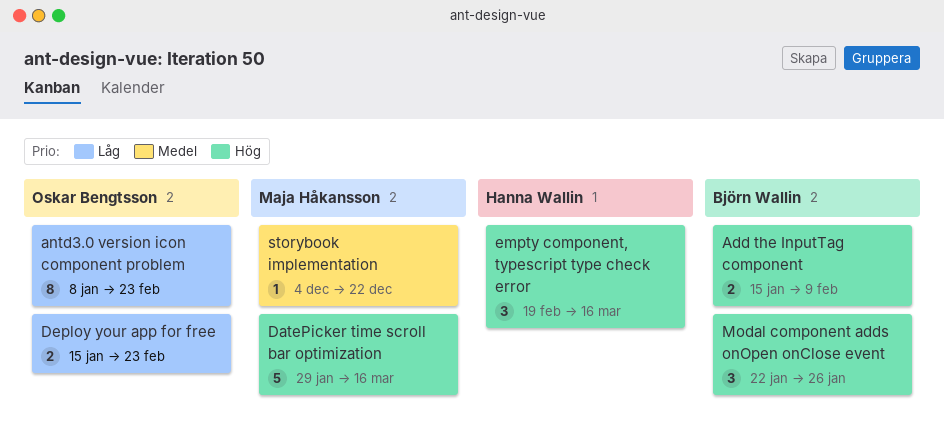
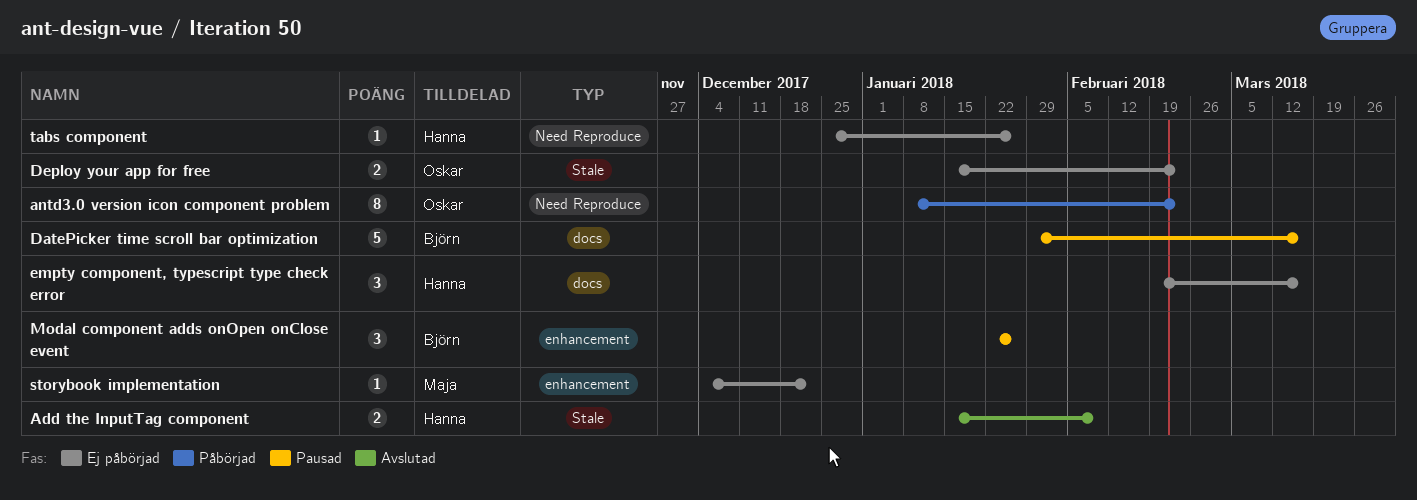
Add the InputTag component, owner: Björn Wallin -> Hanna Wallin
DatePicker time scroll bar optimization, owner: Maja Håkansson -> Björn Wallin
tabs component: none -> present

